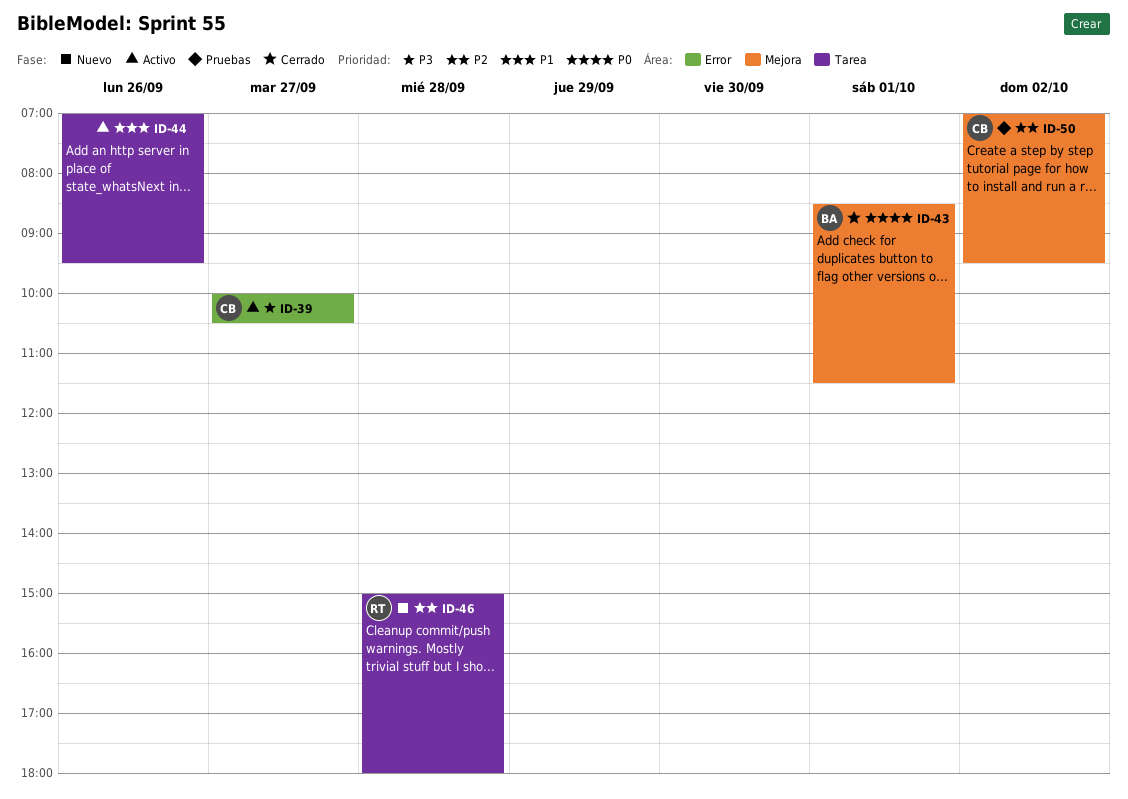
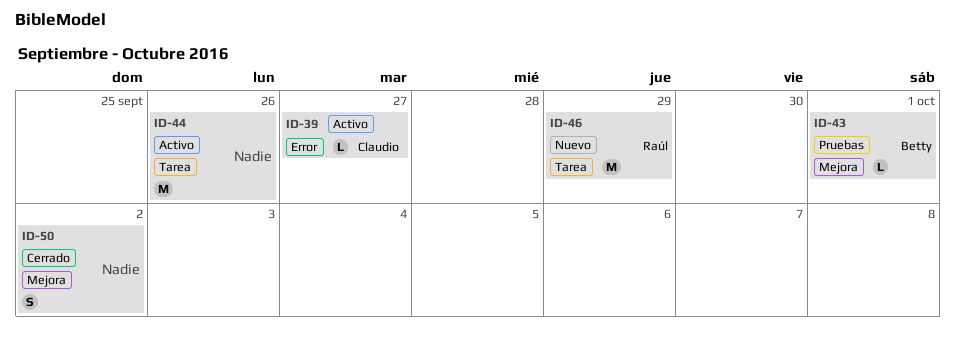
ID-43, status: Cerrado -> Pruebas
ID-46, day: Sep 28 -> Sep 29
ID-50, status: Pruebas -> Cerrado
ID-50, owner: Claudio -> none

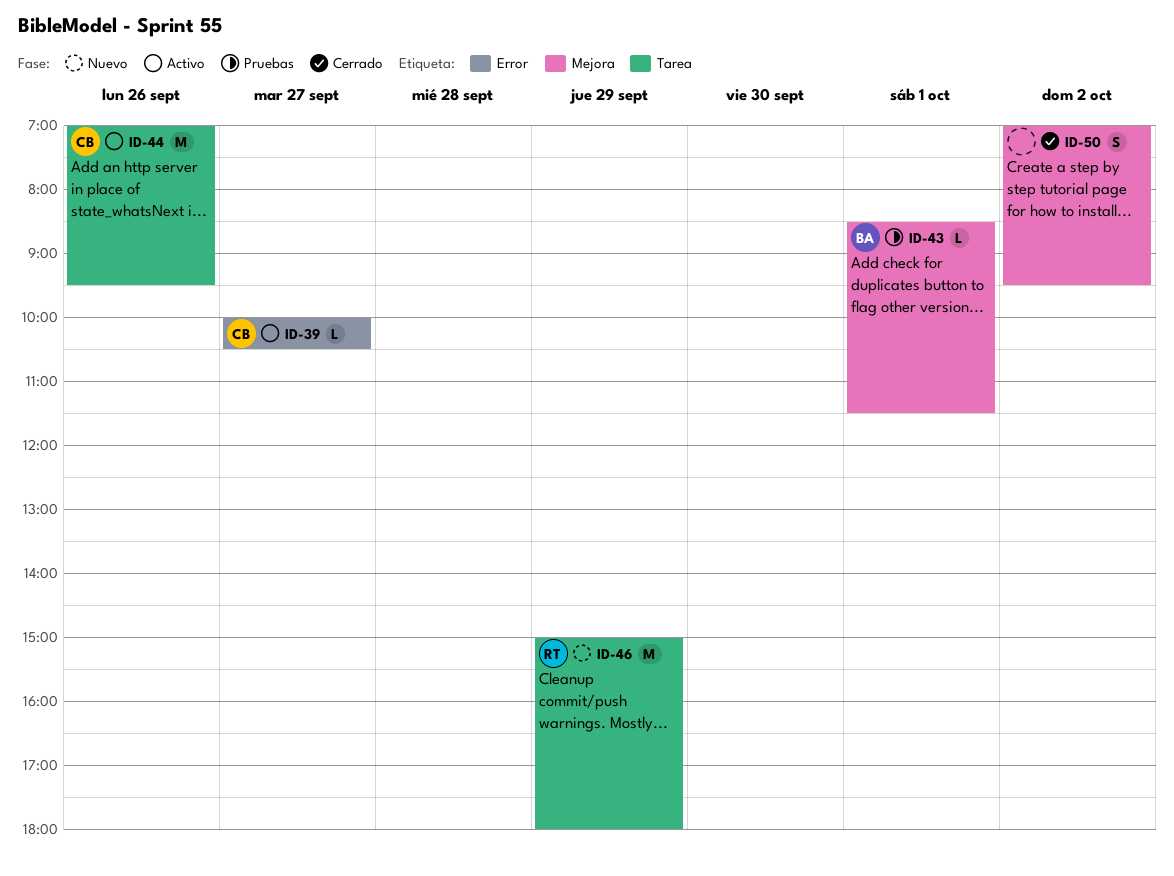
ID-44, owner: none -> Claudio

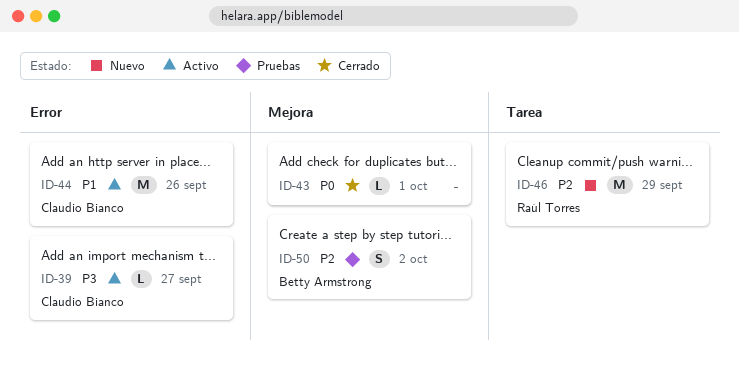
ID-43, status: Pruebas -> Cerrado
ID-43, owner: Betty Armstrong -> none
ID-44, label: Tarea -> Error
ID-50, status: Cerrado -> Pruebas
ID-50, owner: none -> Betty Armstrong

